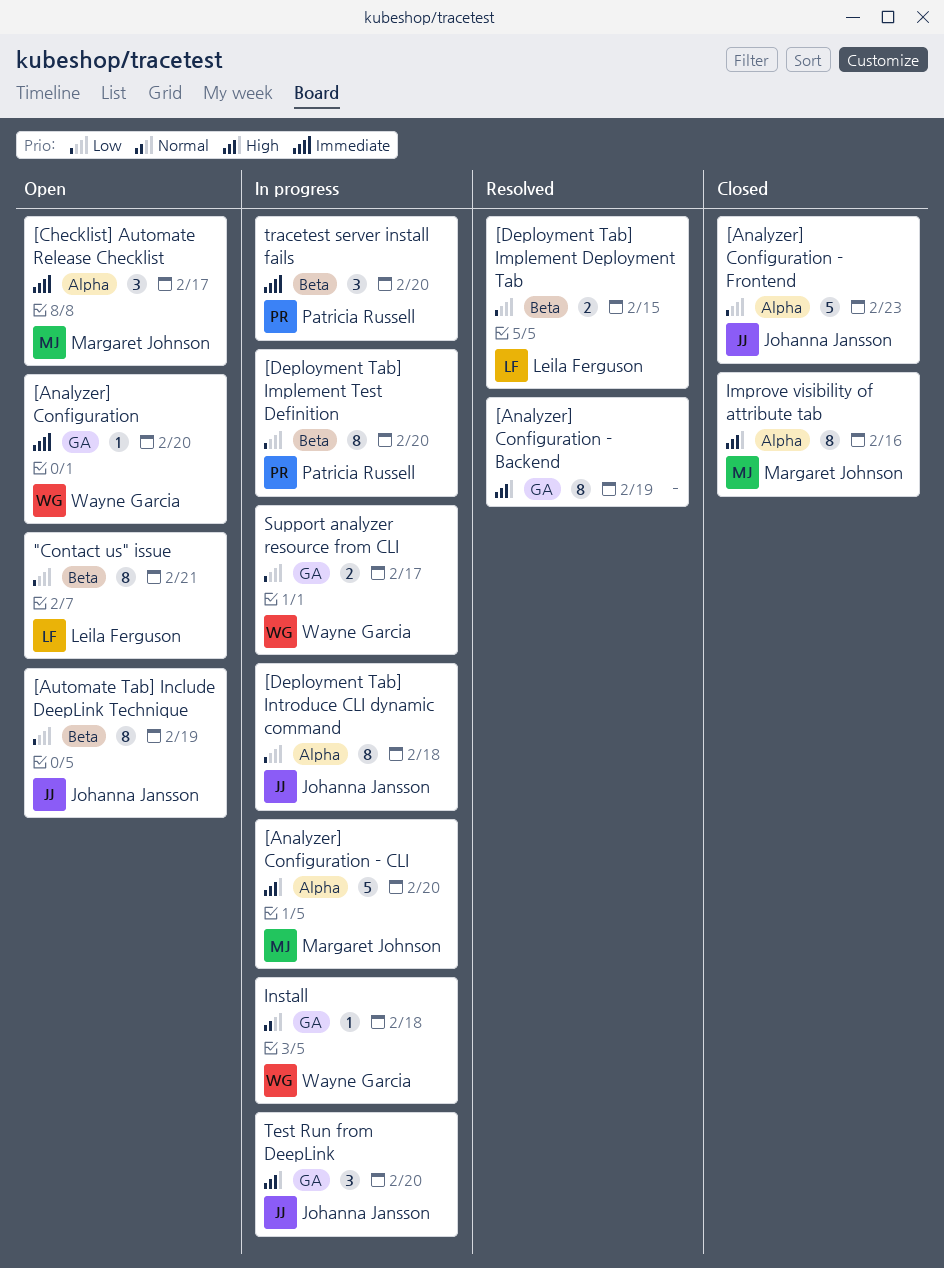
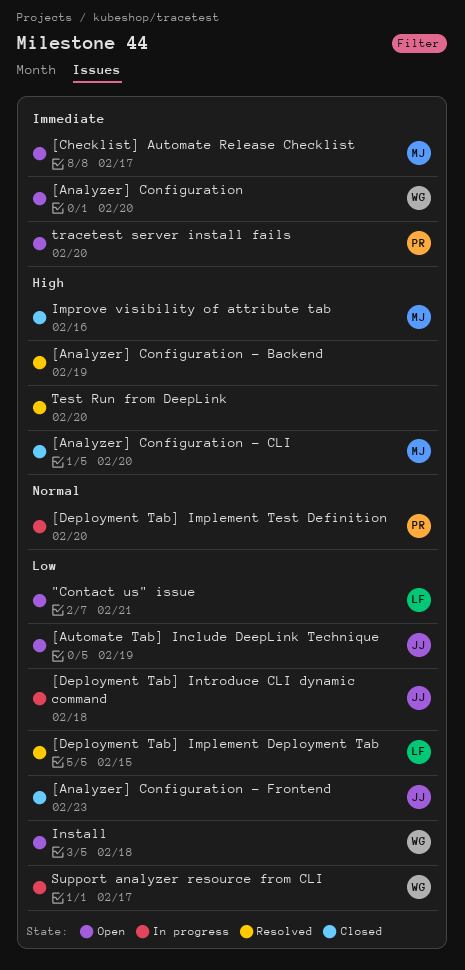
[Analyzer] Configuration - CLI, status: In progress -> Closed
[Deployment Tab] Implement Test Definition, priority: Low -> Normal
Install, status: In progress -> Open
Install, priority: Normal -> Low
Test Run from DeepLink, status: In progress -> Resolved
Test Run from DeepLink, owner: Johanna Jansson -> none
tracetest server install fails, status: In progress -> Open

